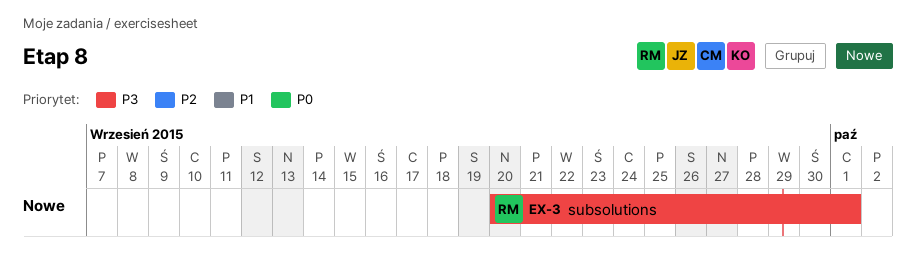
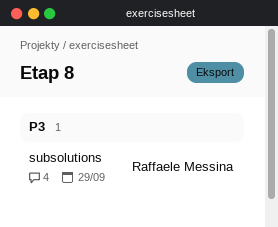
subsolutions, due: Oct 1 -> Sep 29

